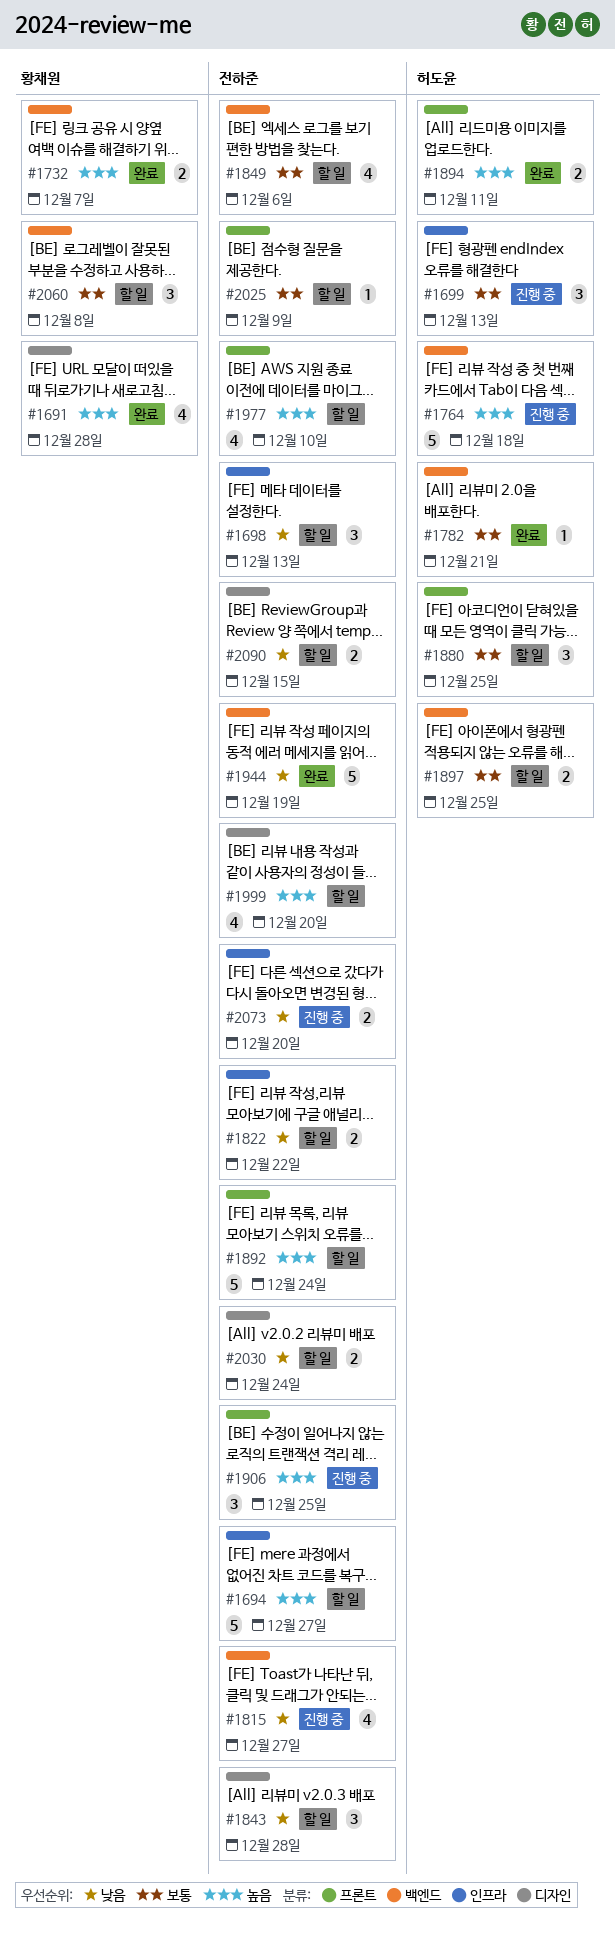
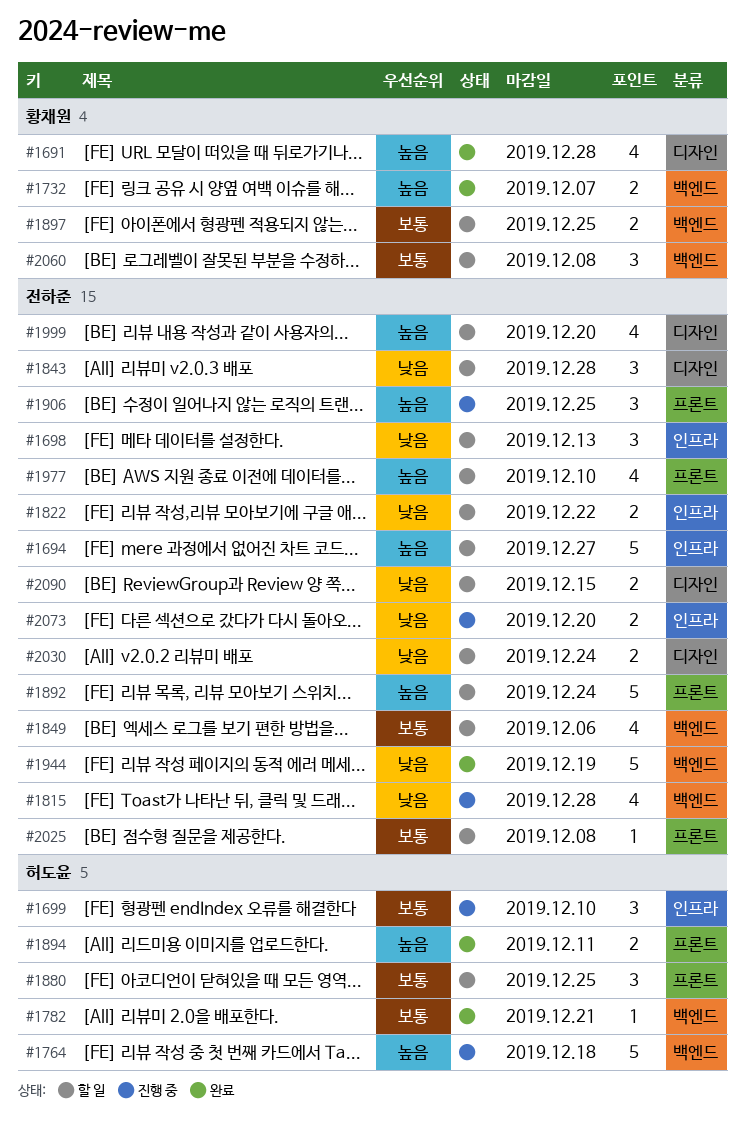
#1699, due: Dec 13 -> Dec 10
#1815, due: Dec 27 -> Dec 28
#1897, owner: 허도윤 -> 황채원
#2025, due: Dec 9 -> Dec 8

